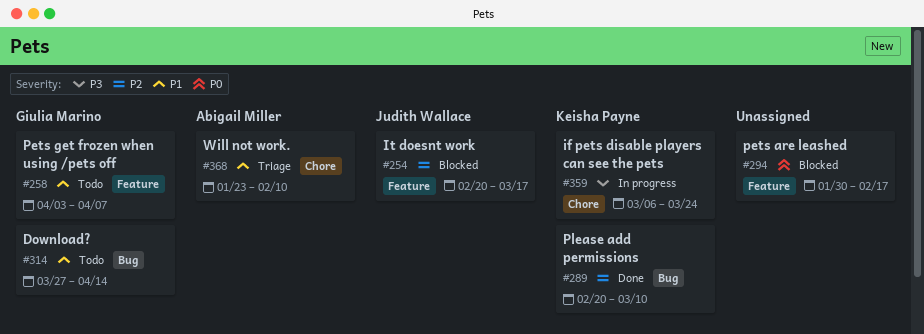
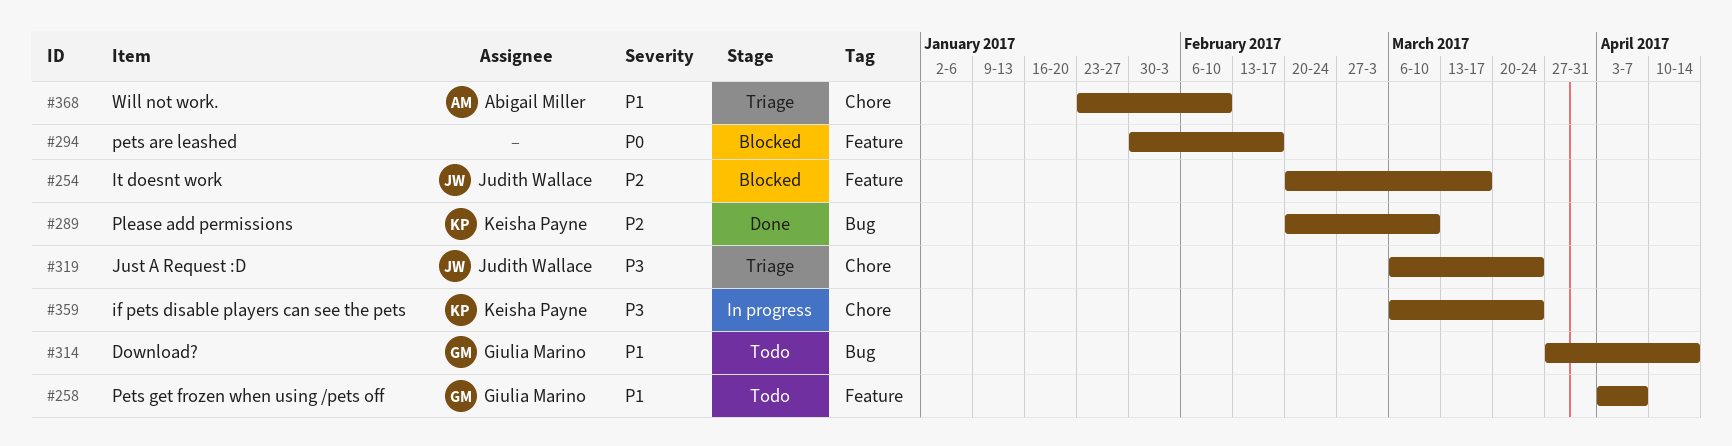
#319: none -> present

